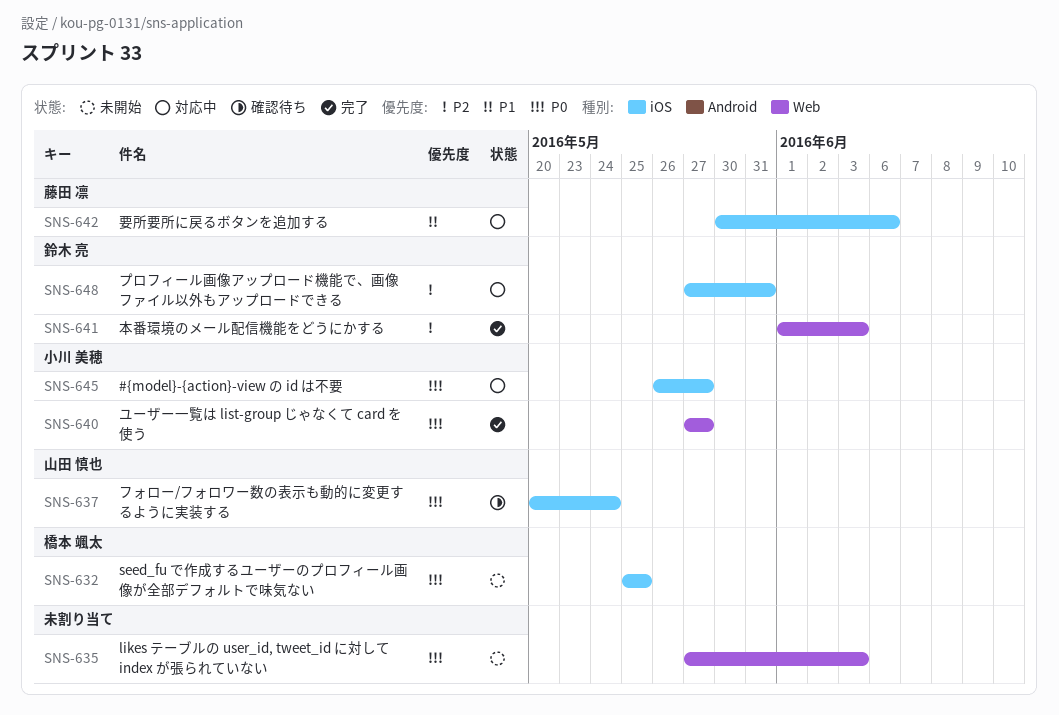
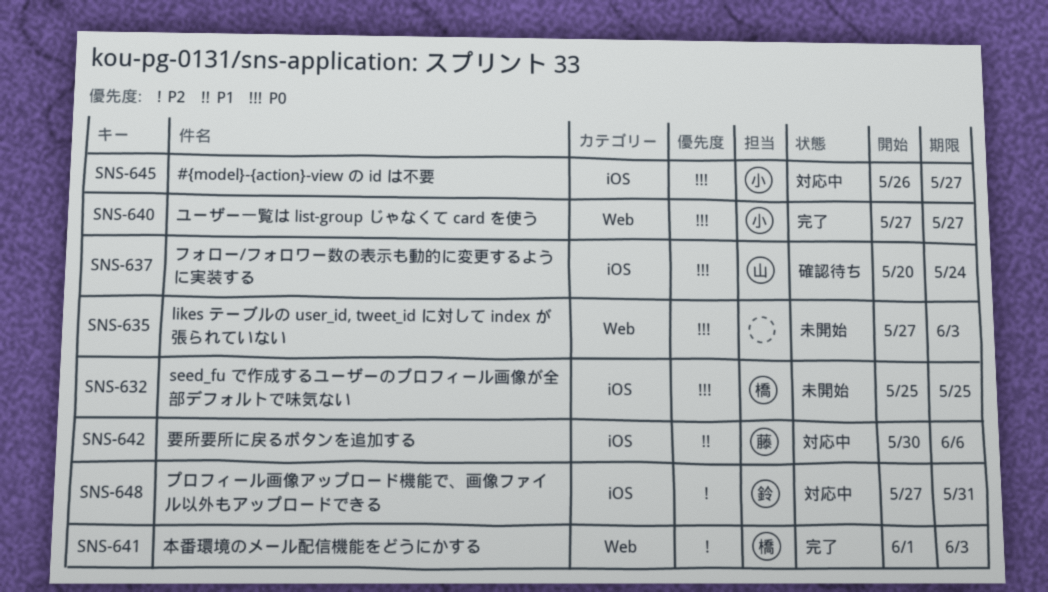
SNS-641, owner: 鈴木 亮 -> 橋本 颯太

